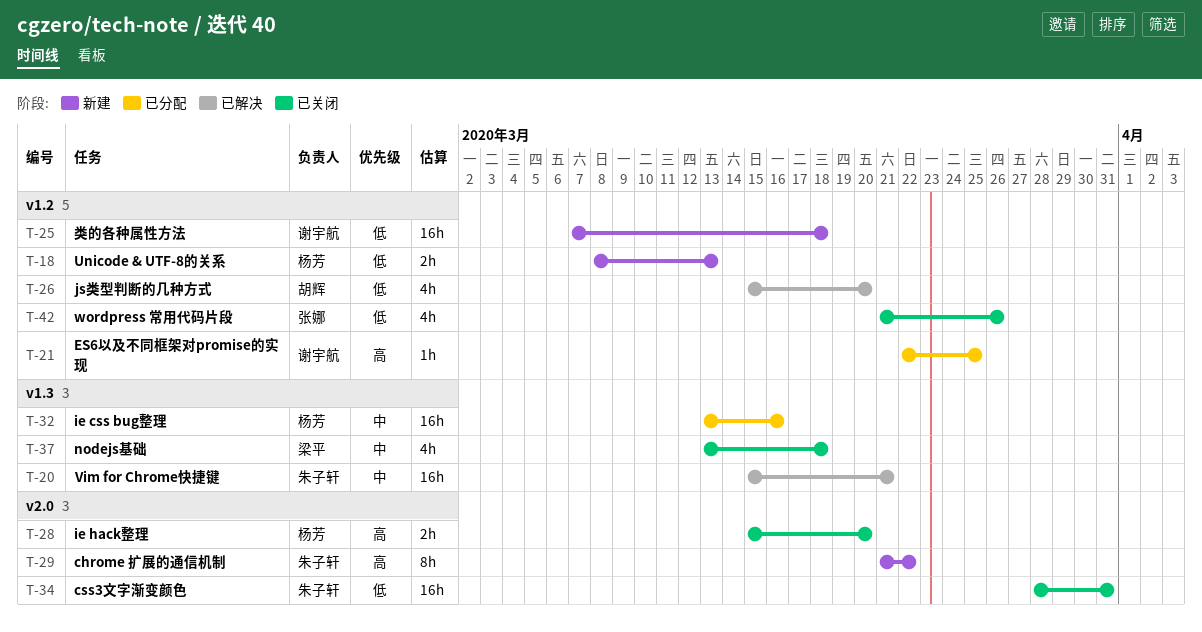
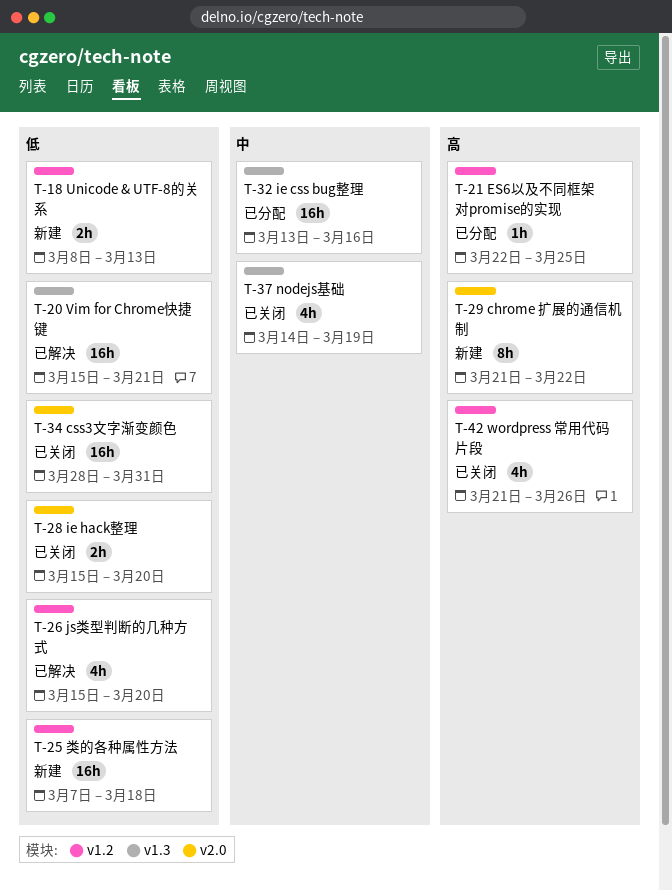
T-20, priority: 中 -> 低
T-28, priority: 高 -> 低
T-37, start: Mar 13 -> Mar 14
T-37, due: Mar 18 -> Mar 19
T-42, priority: 低 -> 高

